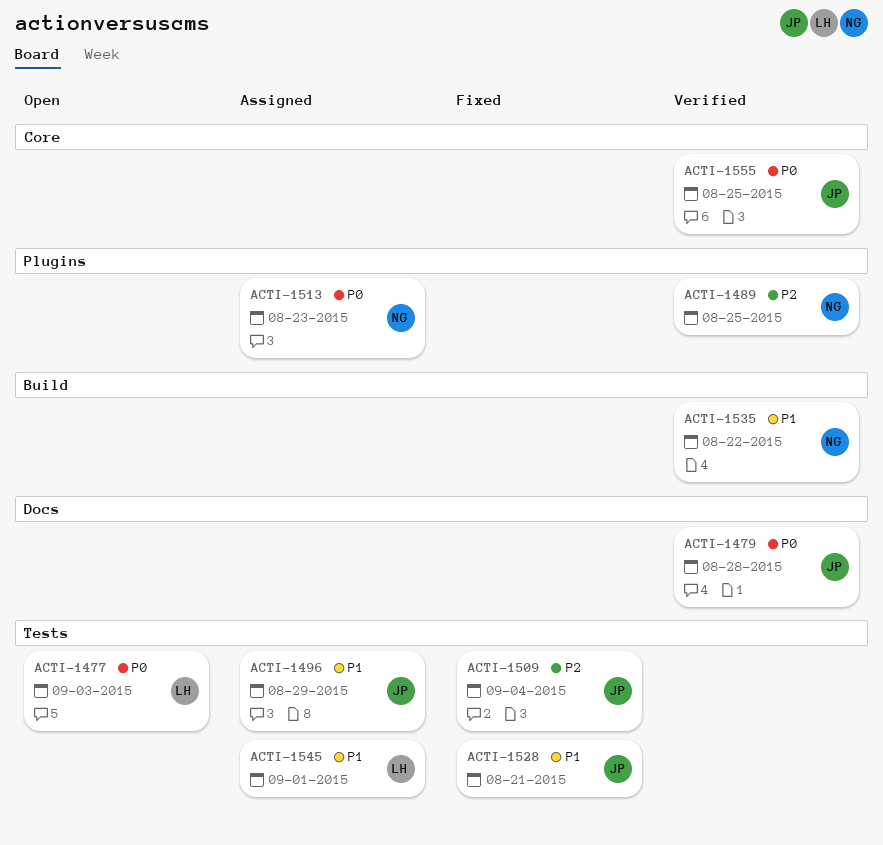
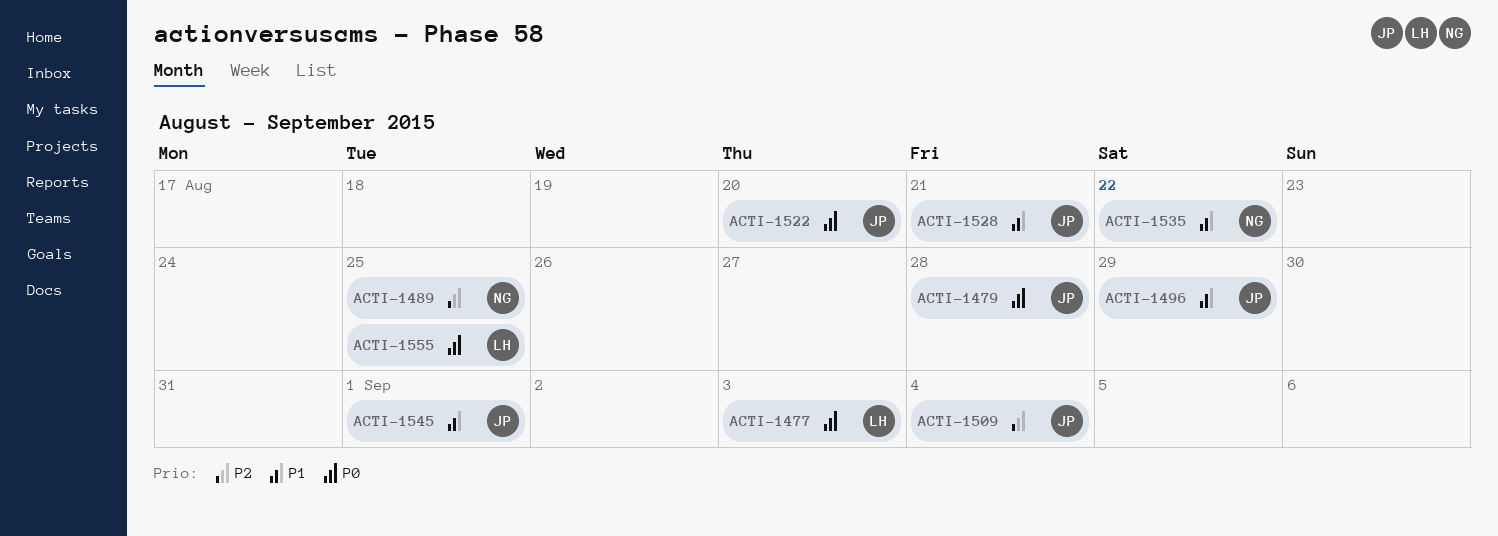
ACTI-1513: present -> none
ACTI-1522: none -> present
ACTI-1545, owner: LH -> JP
ACTI-1555, owner: JP -> LH

